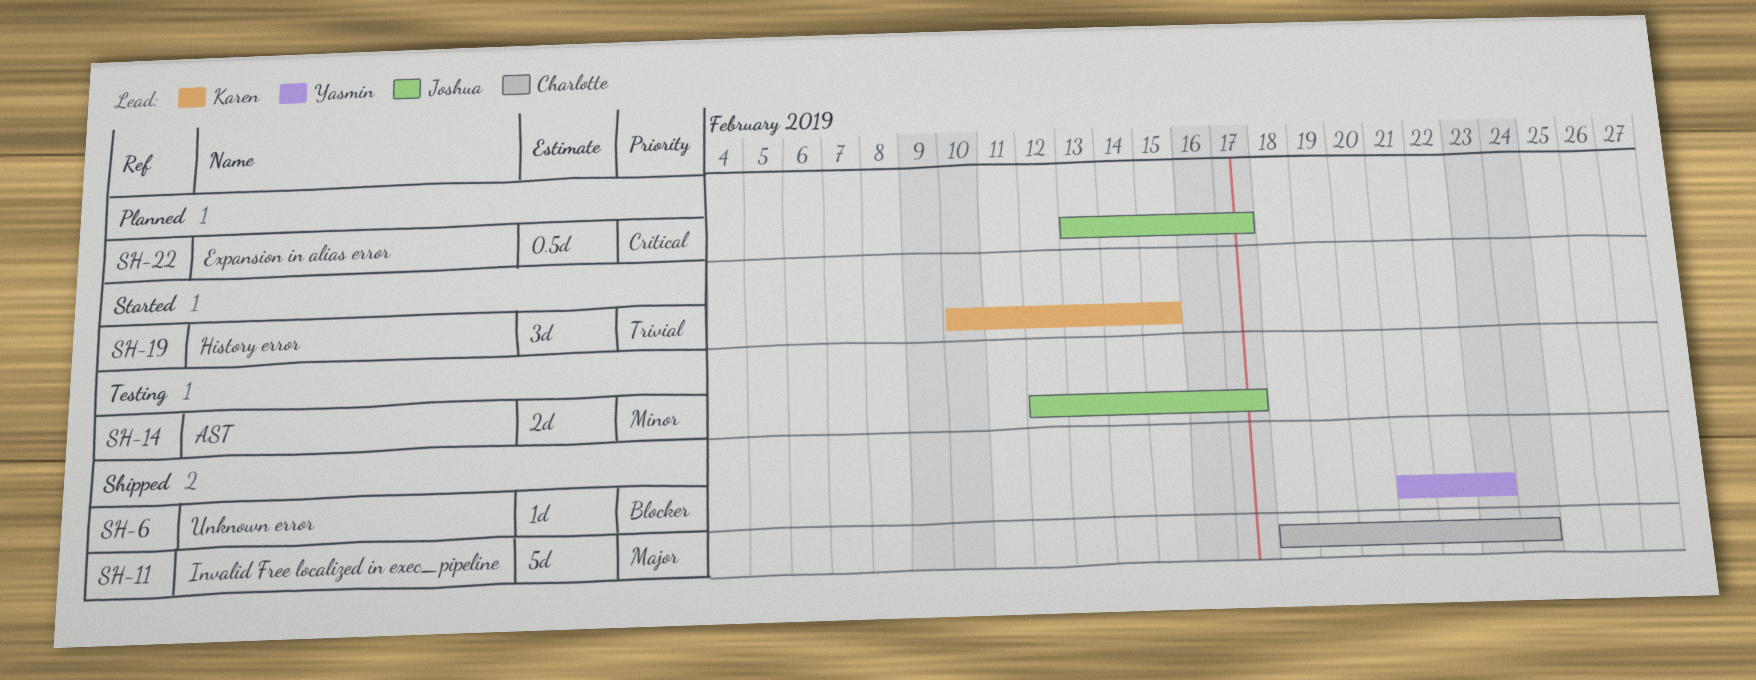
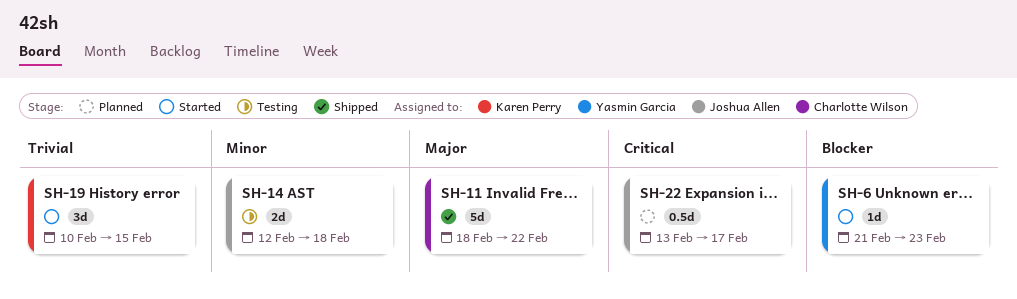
SH-6, status: Shipped -> Started
SH-11, due: Feb 24 -> Feb 22
SH-14, due: Feb 17 -> Feb 18

